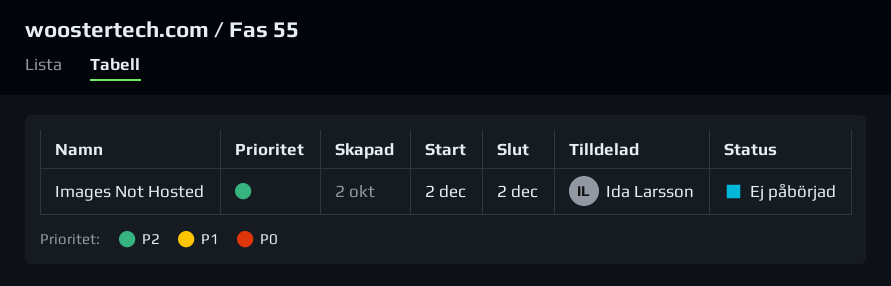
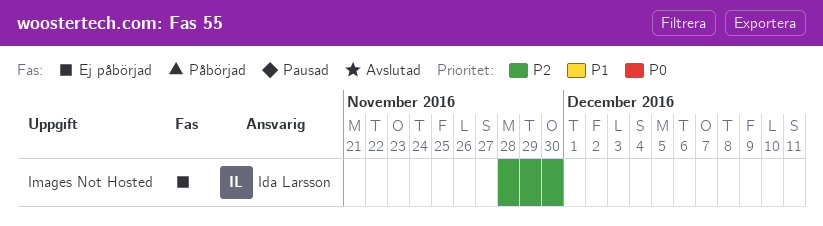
Images Not Hosted, start: Dec 2 -> Nov 28
Images Not Hosted, due: Dec 2 -> Nov 30

